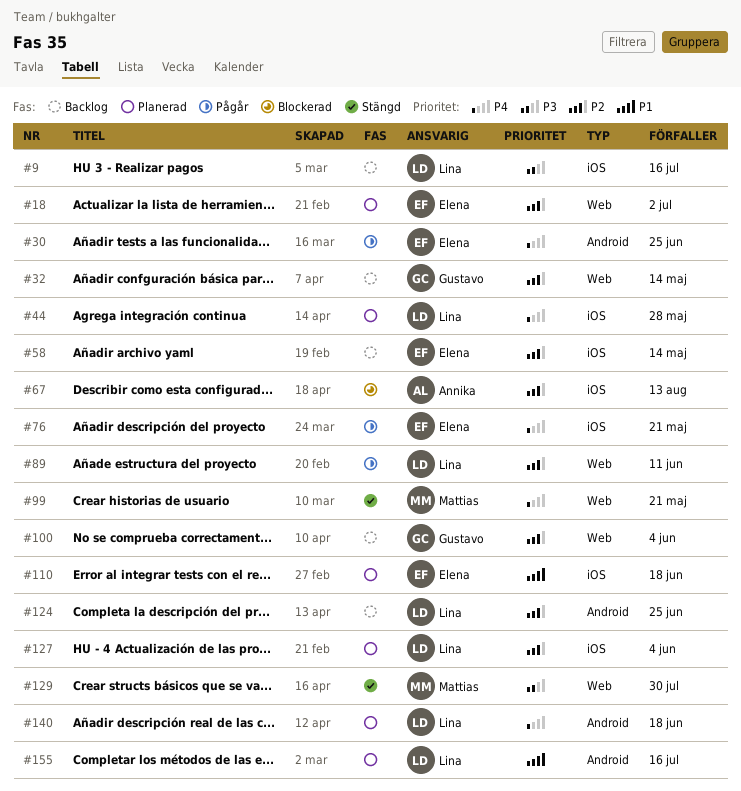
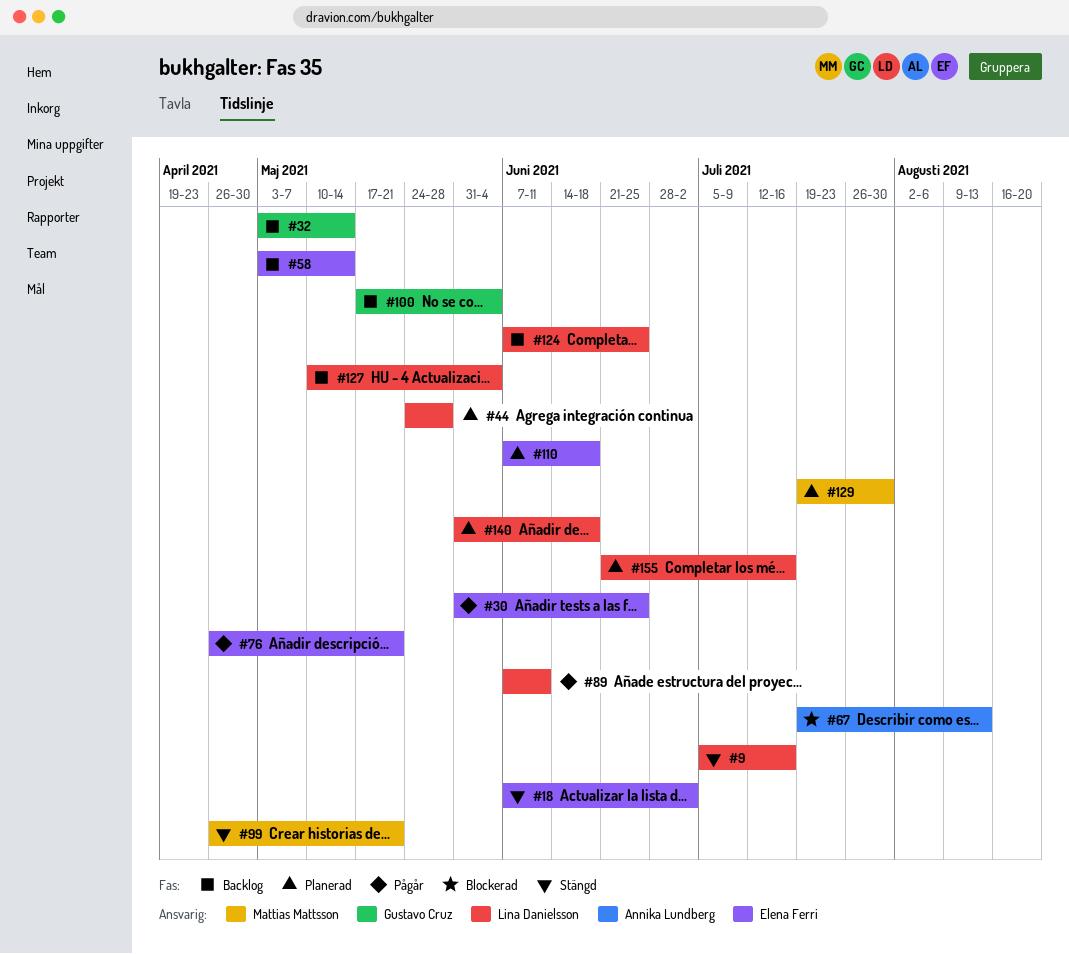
#9, status: Backlog -> Stängd
#18, status: Planerad -> Stängd
#127, status: Planerad -> Backlog
#129, status: Stängd -> Planerad

